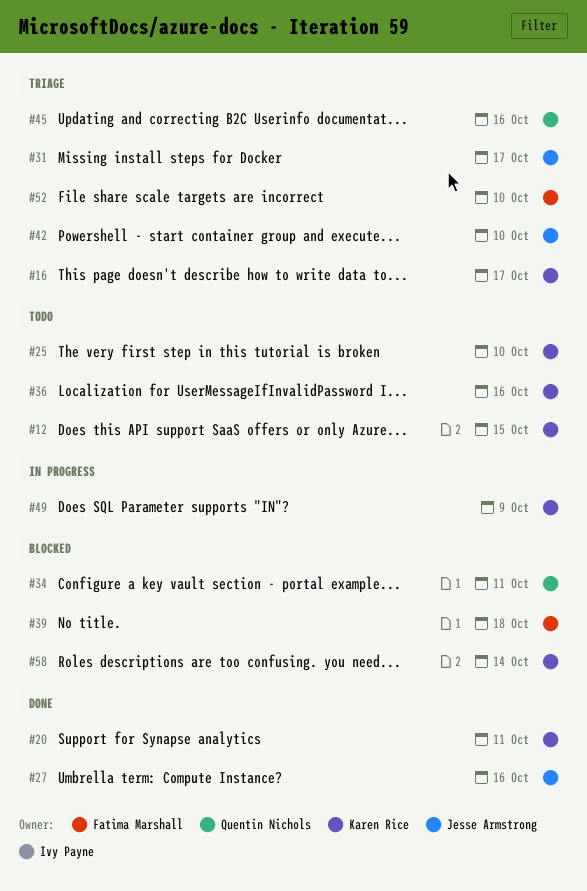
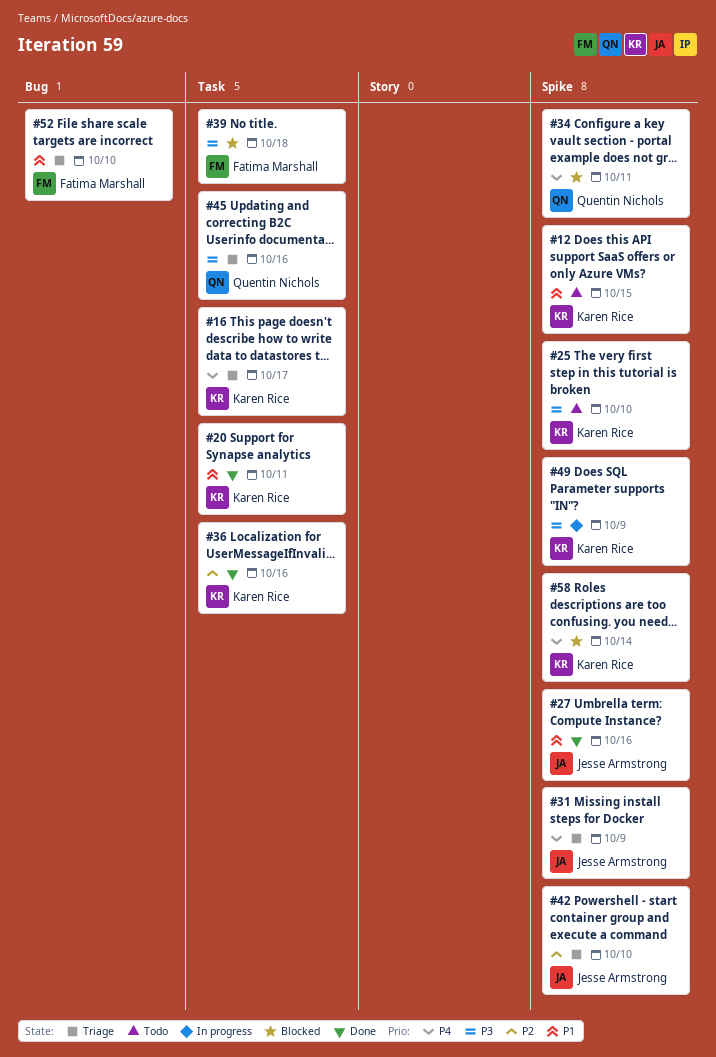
#31, due: Oct 17 -> Oct 9
#36, status: Todo -> Done

